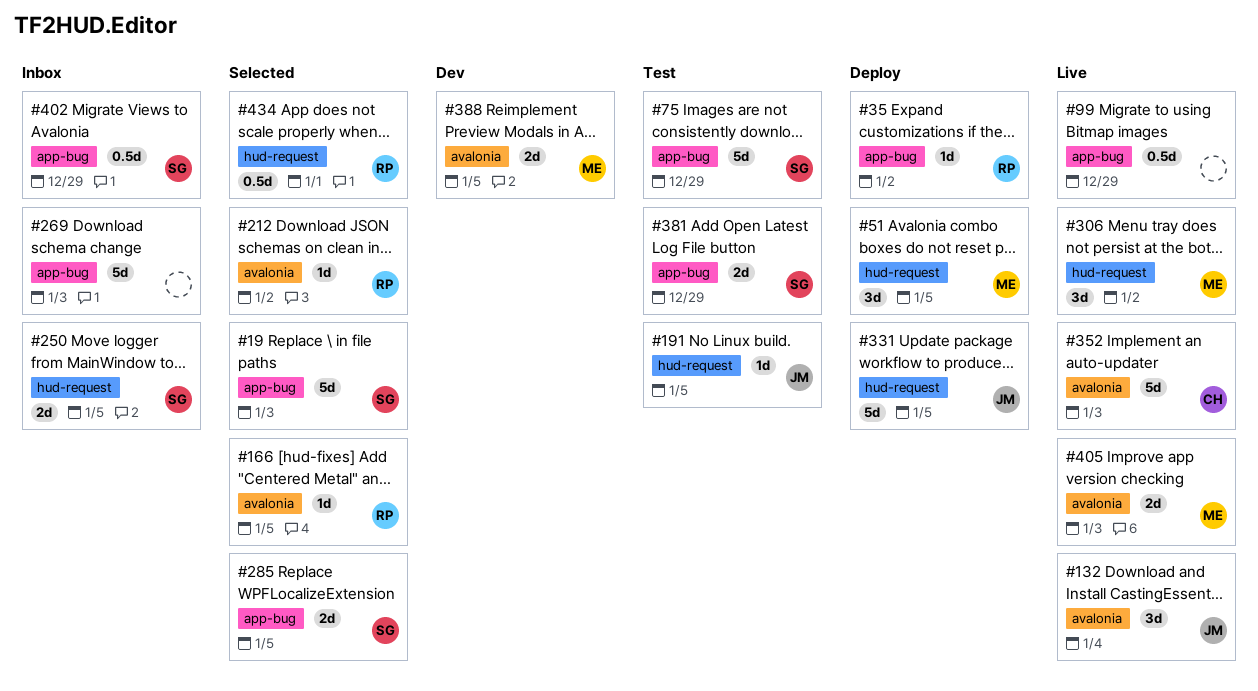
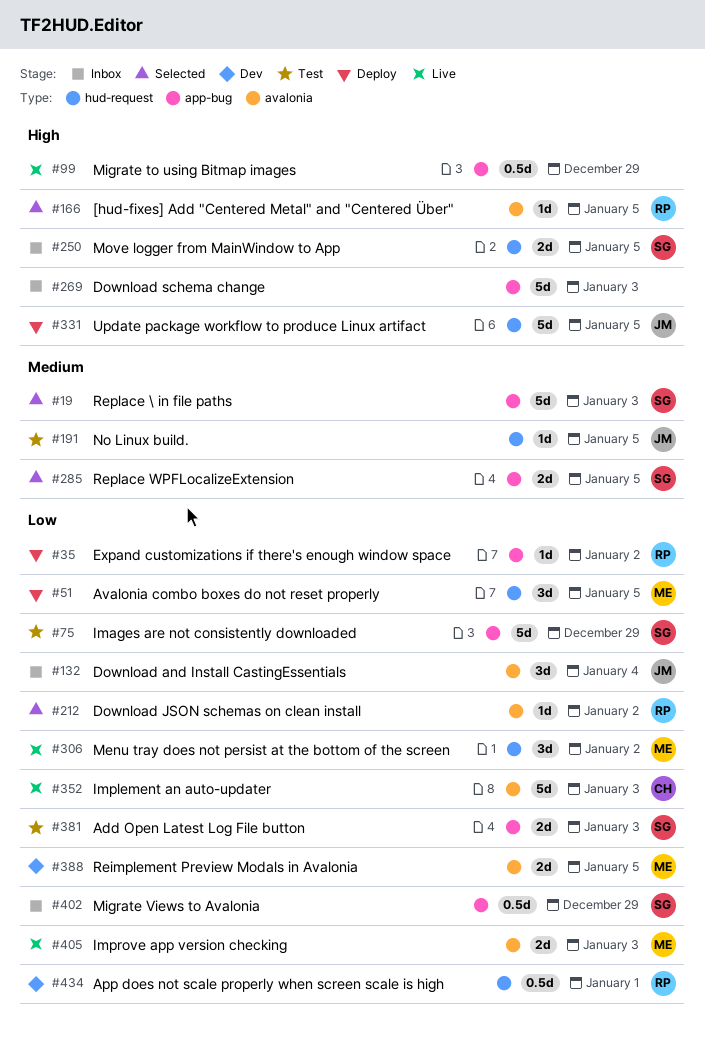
#132, status: Live -> Inbox
#381, due: Dec 29 -> Jan 3
#434, status: Selected -> Dev

